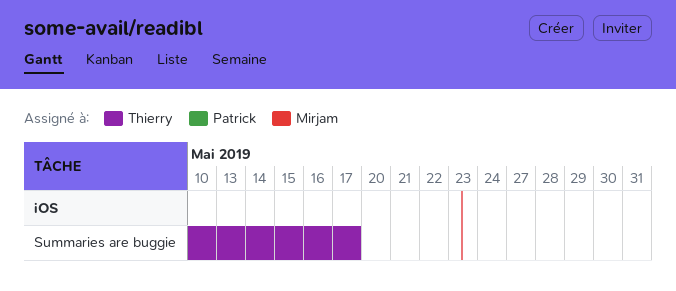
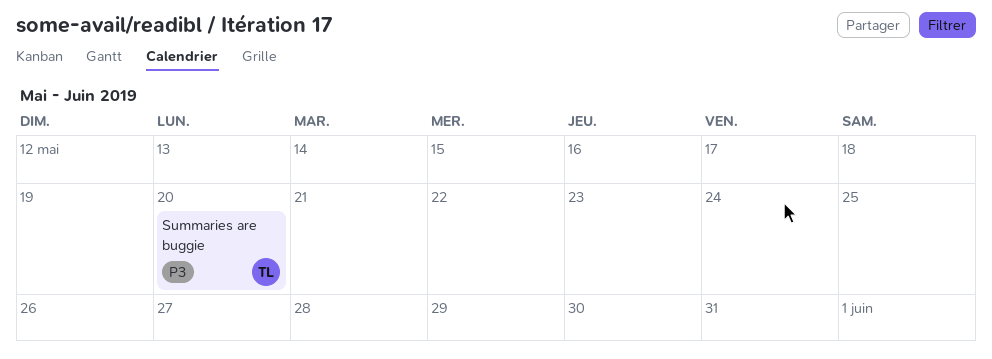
Summaries are buggie, due: May 17 -> May 20

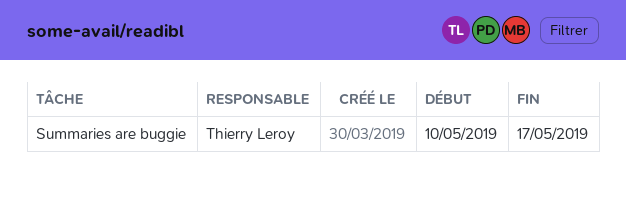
Summaries are buggie, due: May 20 -> May 17

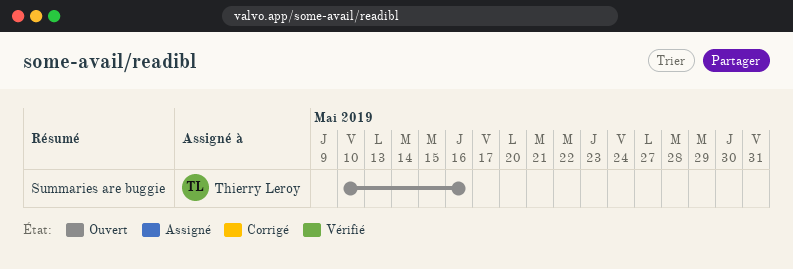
Summaries are buggie, due: May 17 -> May 16

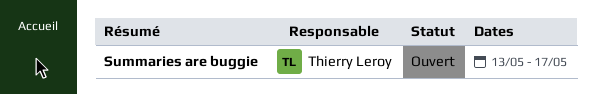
Summaries are buggie, start: May 10 -> May 13
Summaries are buggie, due: May 16 -> May 17

